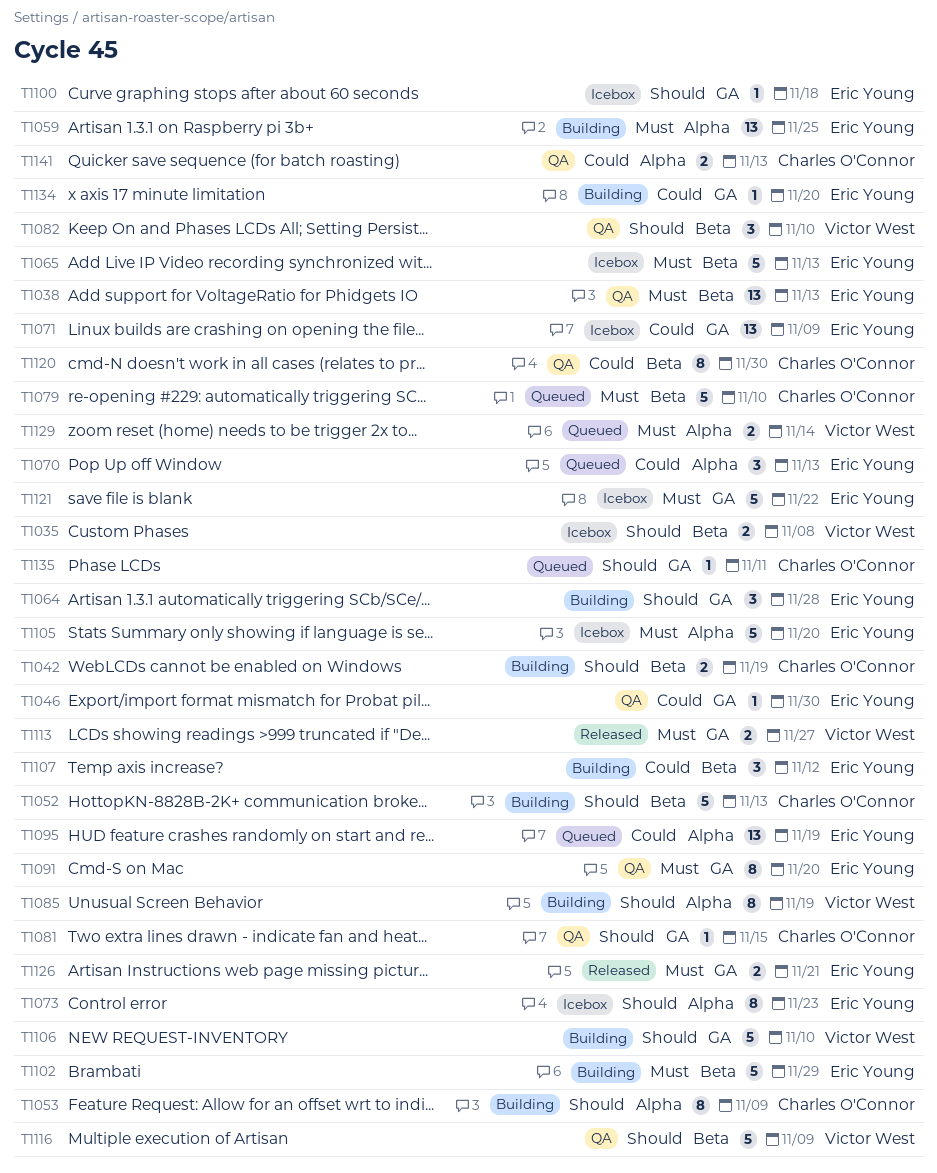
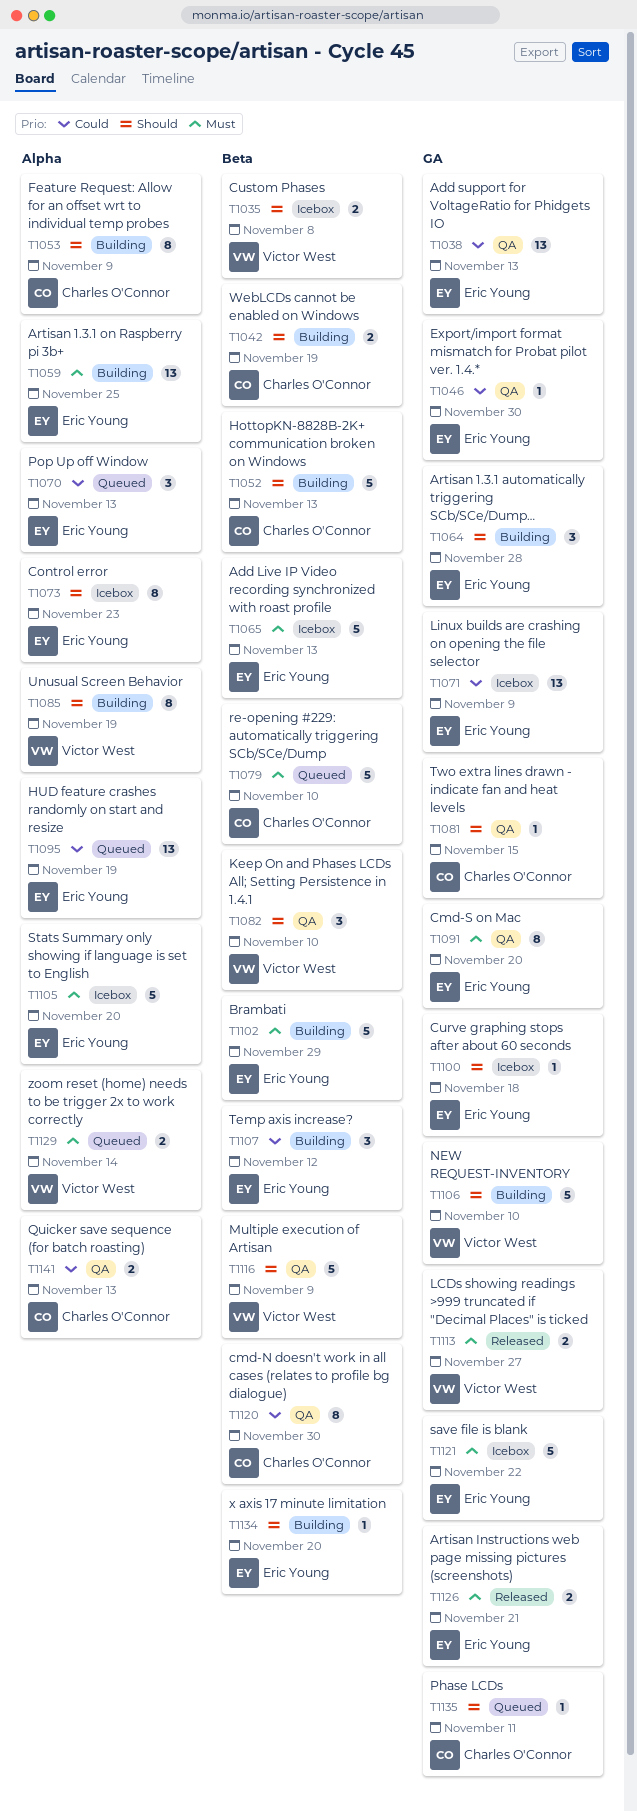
T1038, priority: Must -> Could
T1038, label: Beta -> GA
T1134, priority: Could -> Should
T1134, label: GA -> Beta

